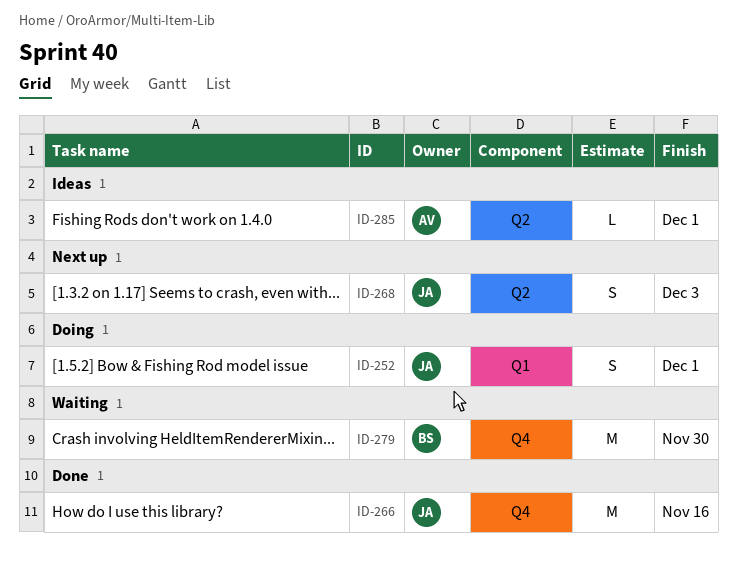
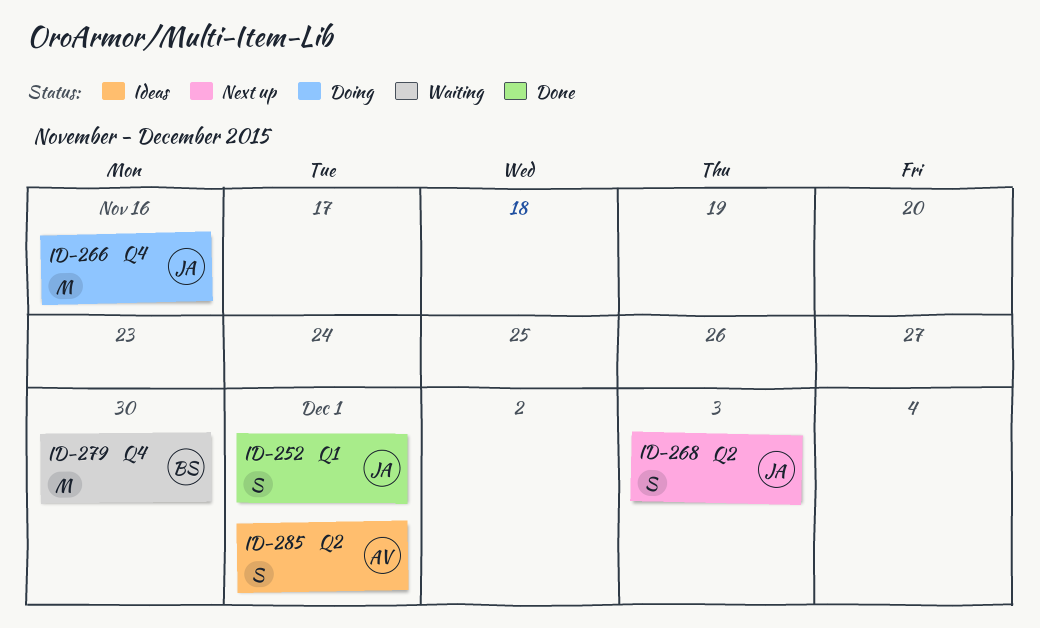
ID-252, status: Doing -> Done
ID-266, status: Done -> Doing
ID-285, estimate: L -> S

